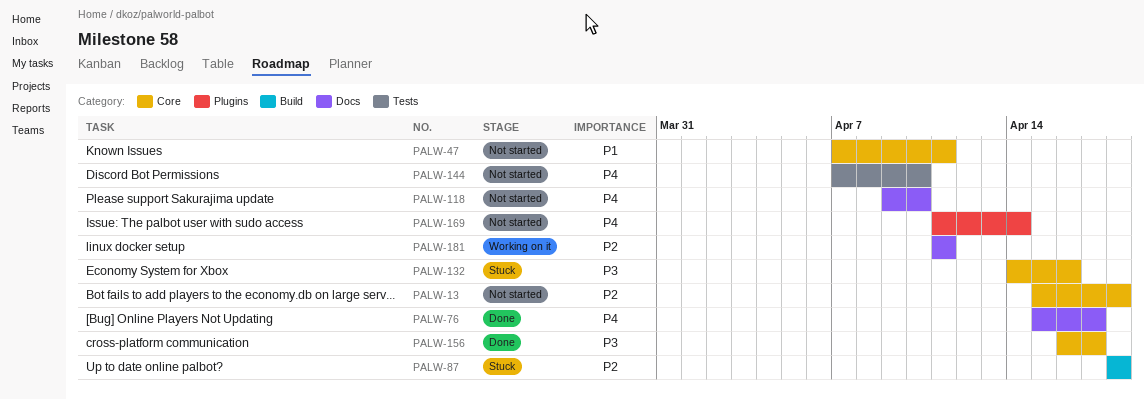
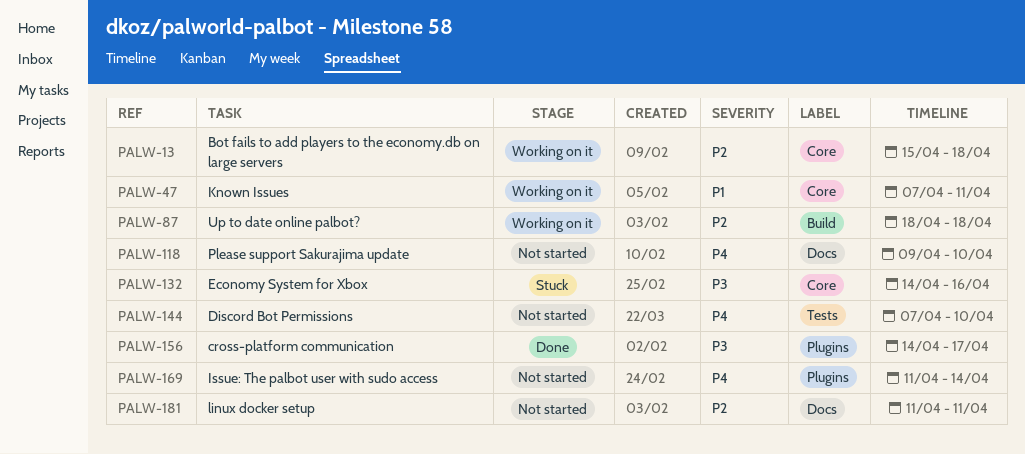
PALW-13, status: Not started -> Working on it
PALW-47, status: Not started -> Working on it
PALW-76: present -> none
PALW-87, status: Stuck -> Working on it
PALW-156, label: Core -> Plugins
PALW-156, start: Apr 16 -> Apr 14
PALW-181, status: Working on it -> Not started

